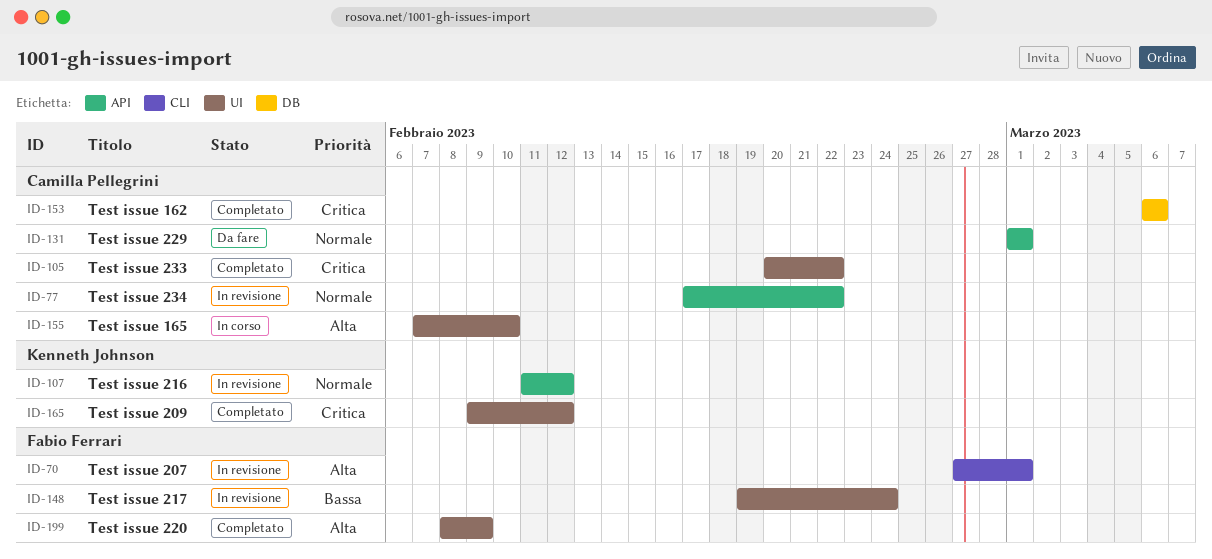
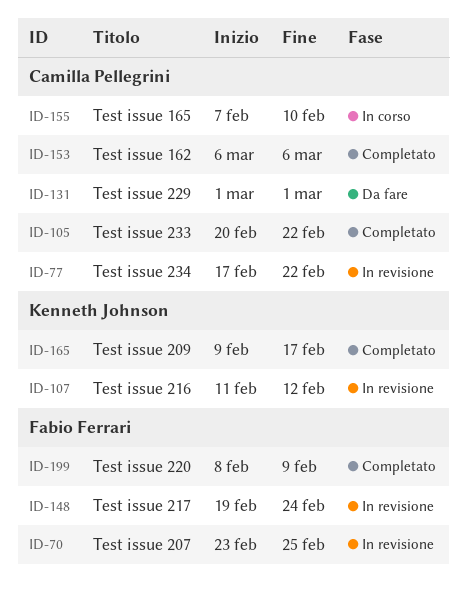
ID-70, start: Feb 27 -> Feb 23
ID-70, due: Mar 1 -> Feb 25
ID-165, due: Feb 12 -> Feb 17

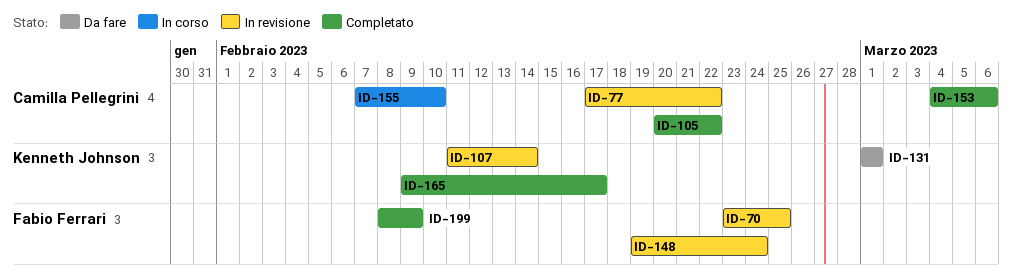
ID-107, due: Feb 12 -> Feb 14
ID-131, owner: Camilla Pellegrini -> Kenneth Johnson
ID-153, start: Mar 6 -> Mar 4

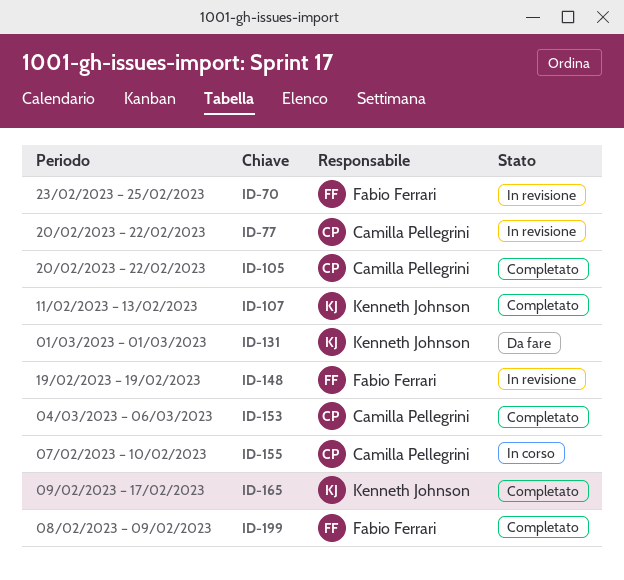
ID-77, start: Feb 17 -> Feb 20
ID-107, status: In revisione -> Completato
ID-107, due: Feb 14 -> Feb 13
ID-148, due: Feb 24 -> Feb 19

